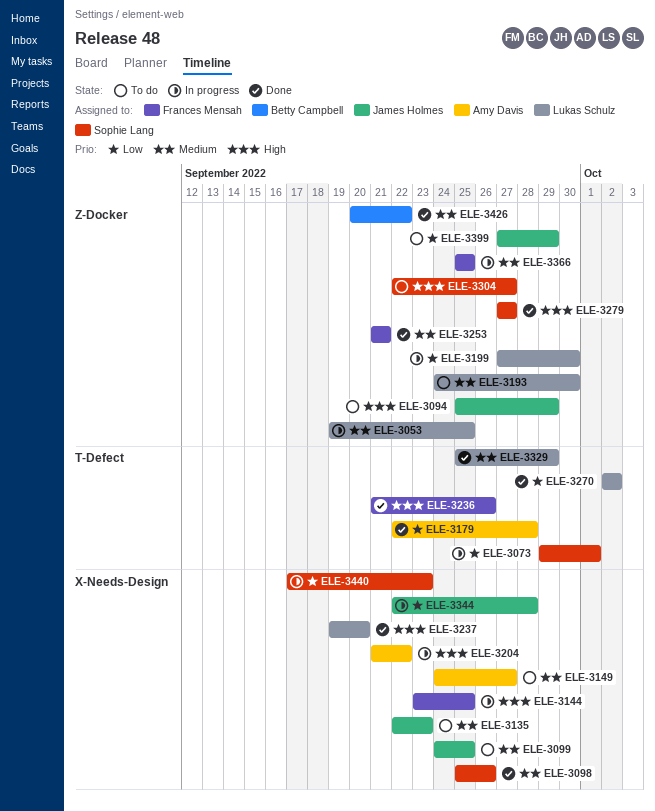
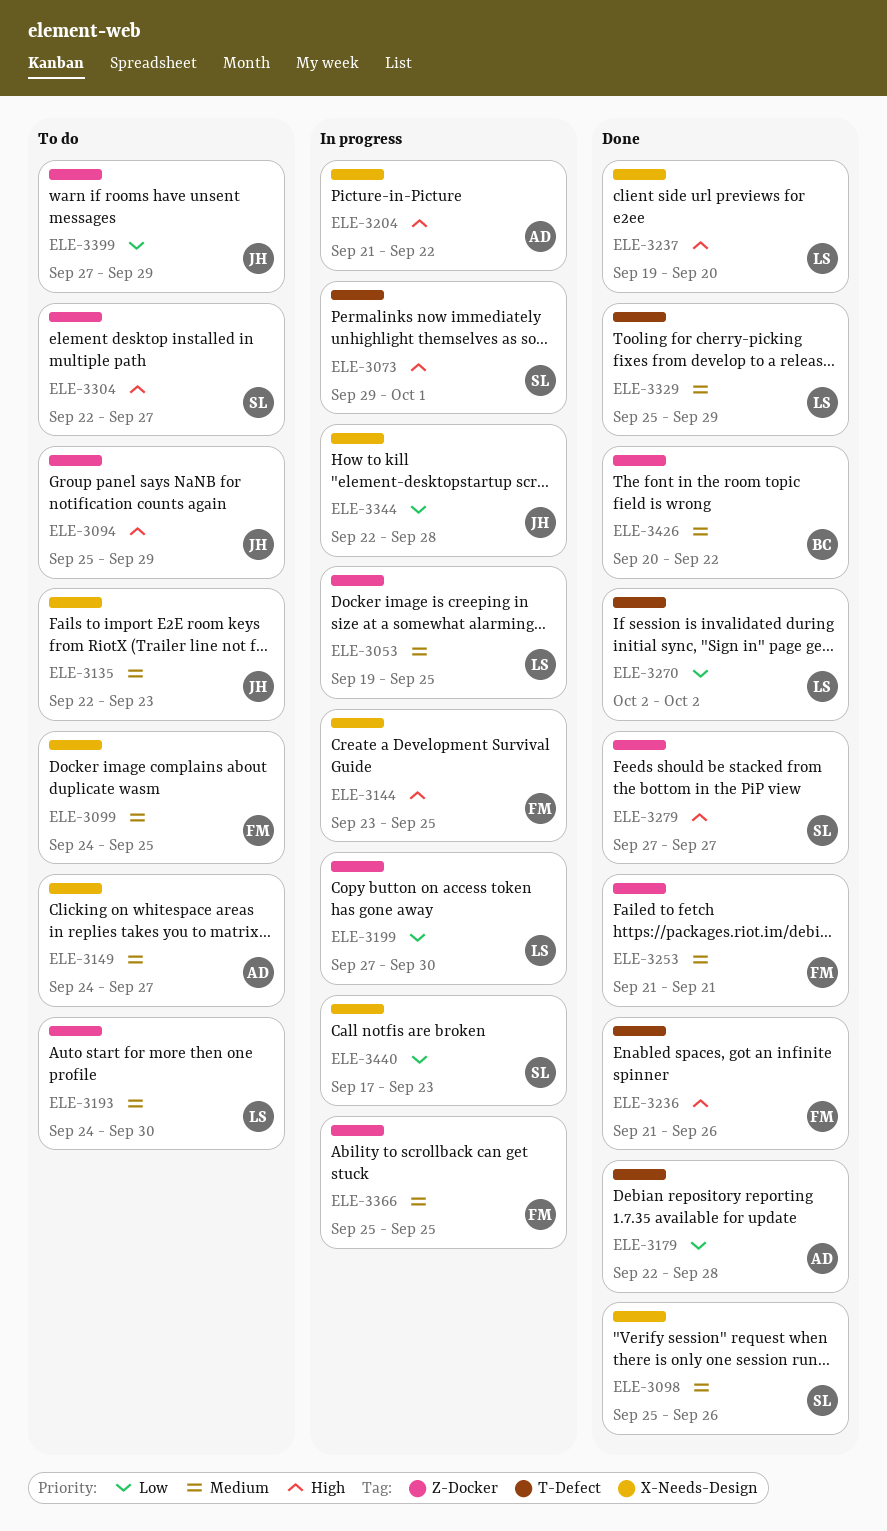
ELE-3073, priority: Low -> High
ELE-3099, owner: James Holmes -> Frances Mensah

